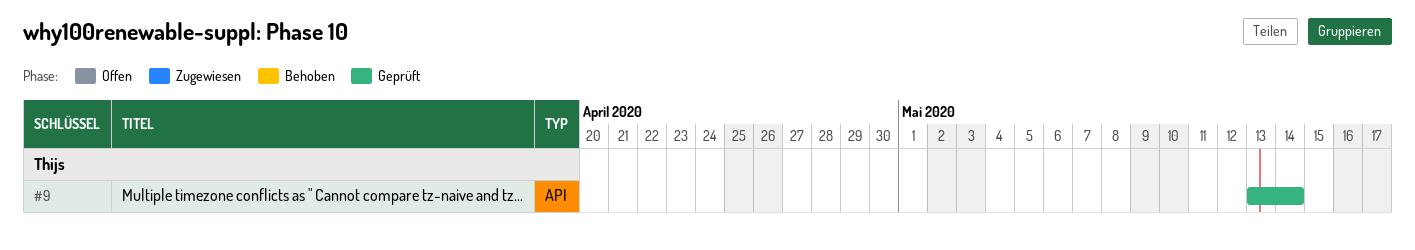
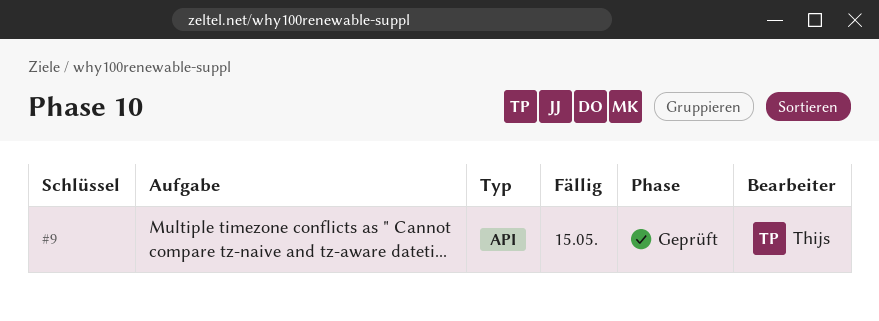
#9, due: May 14 -> May 15

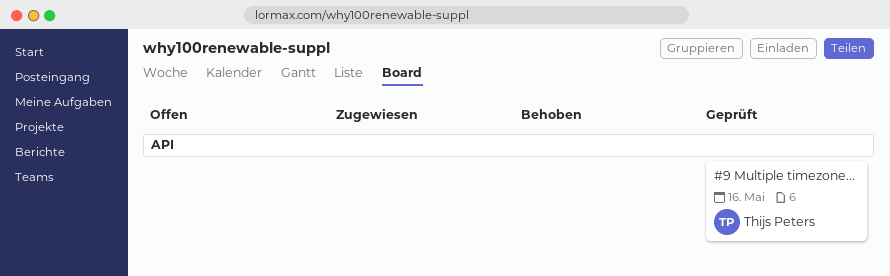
#9, due: May 15 -> May 16

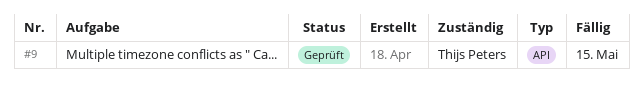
#9, due: May 16 -> May 15

